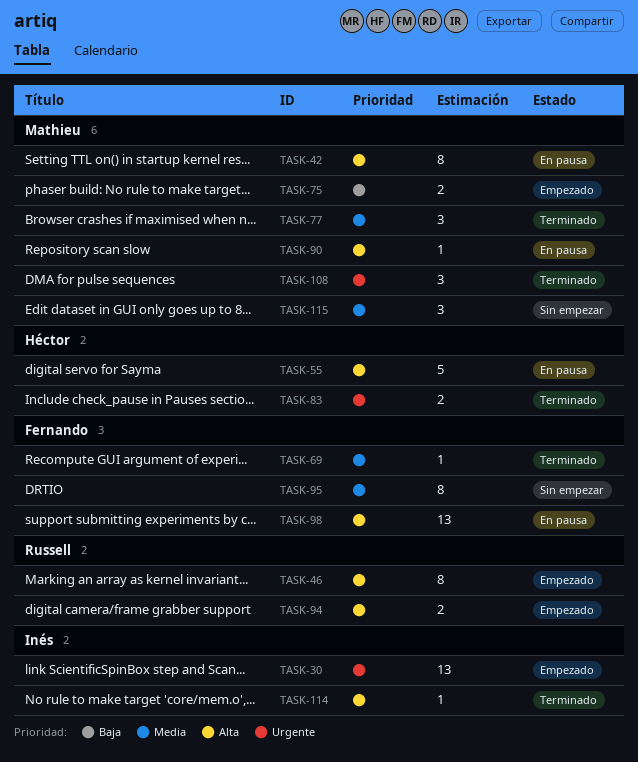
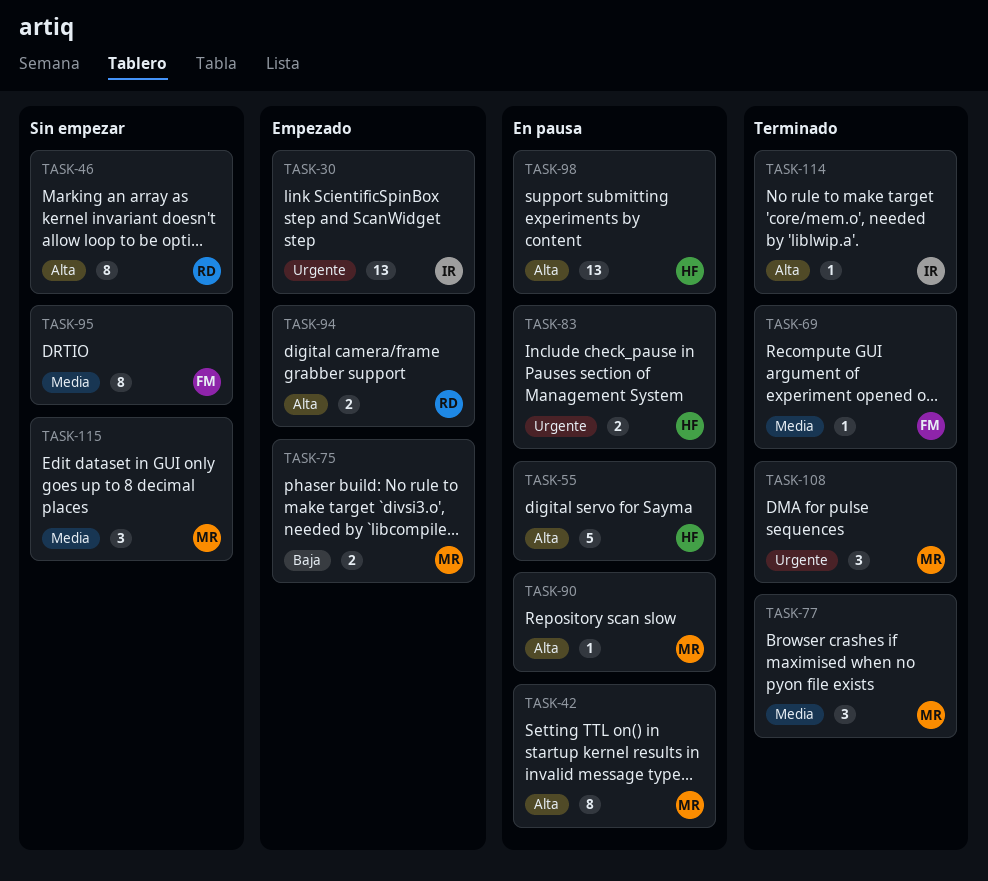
TASK-46, status: Empezado -> Sin empezar
TASK-83, status: Terminado -> En pausa
TASK-98, owner: Fernando -> Héctor

